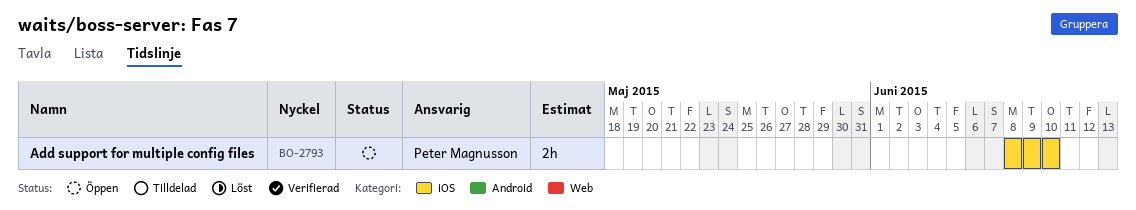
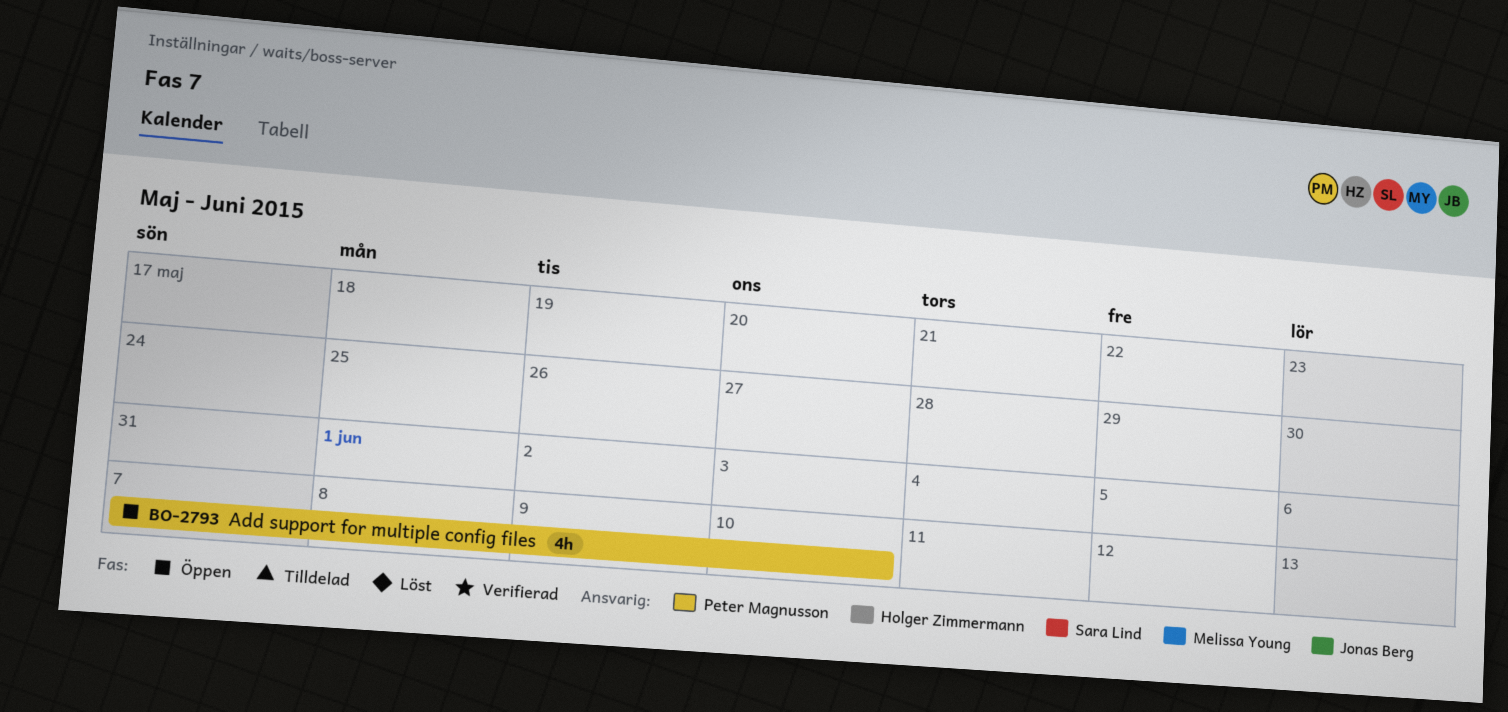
BO-2793, estimate: 2h -> 4h
BO-2793, start: Jun 8 -> Jun 7

